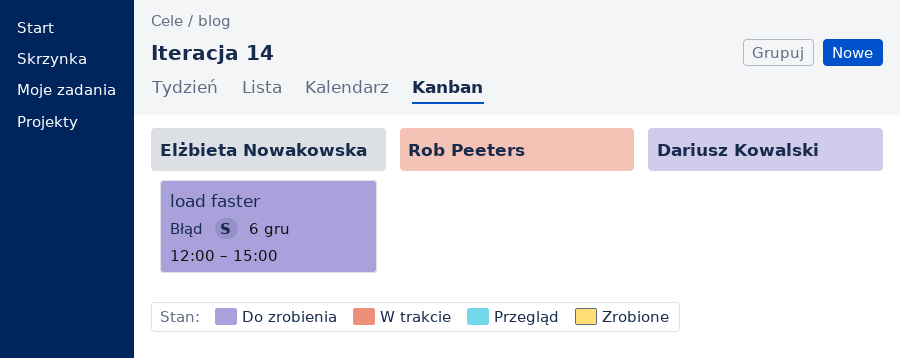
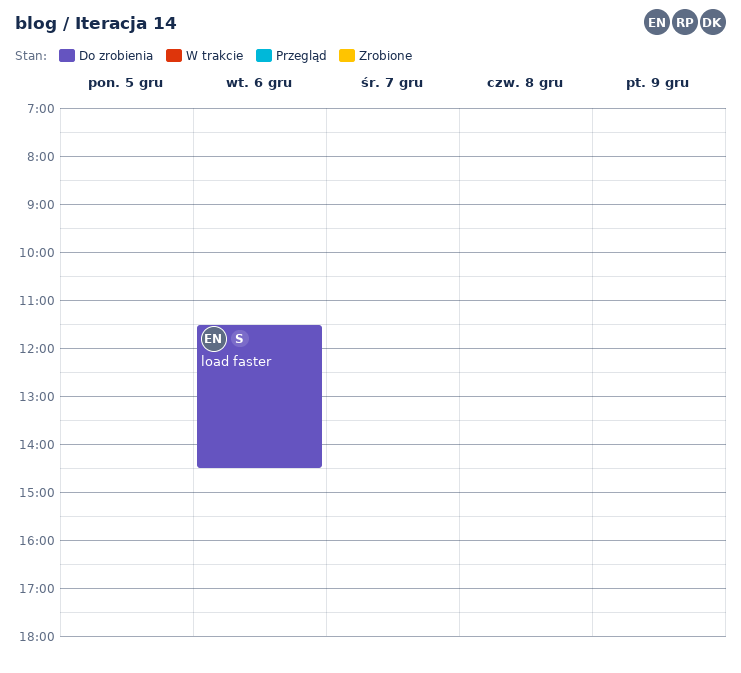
load faster, begins: 12:00 -> 11:30
load faster, ends: 15:00 -> 14:30

